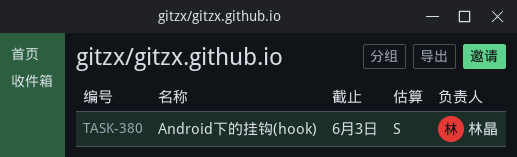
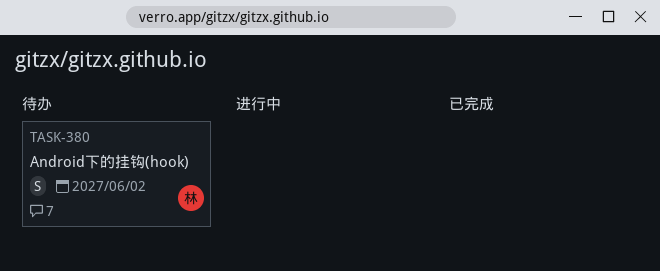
TASK-380, due: Jun 3 -> Jun 2

